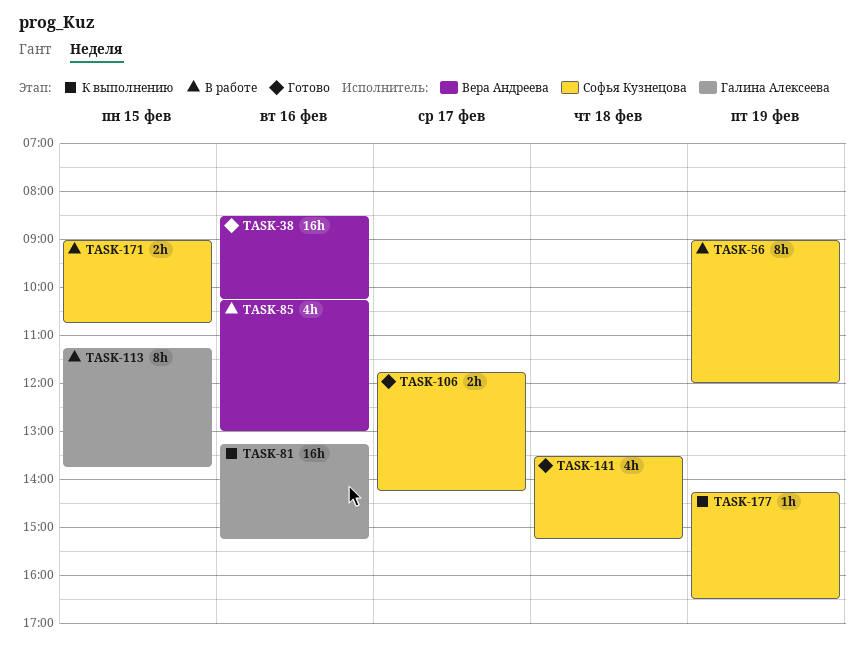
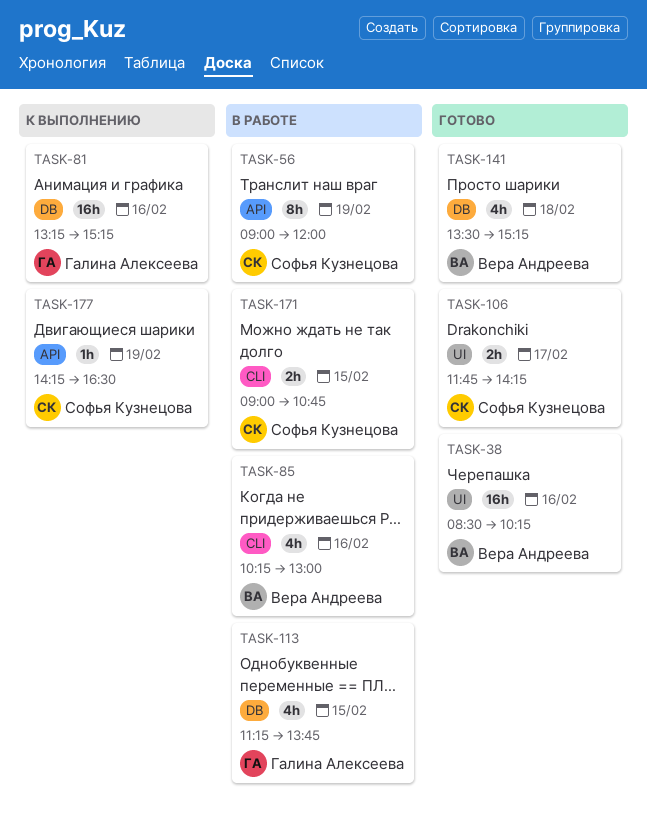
TASK-113, estimate: 8h -> 4h
TASK-141, owner: Софья Кузнецова -> Вера Андреева

